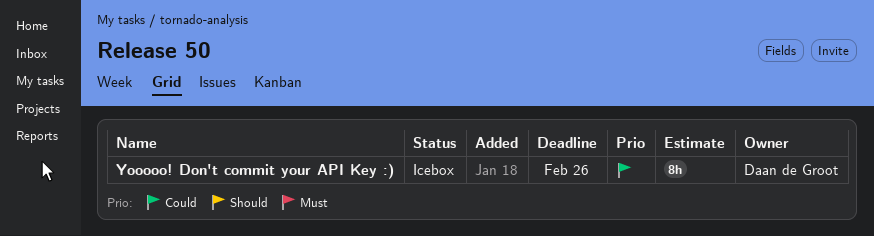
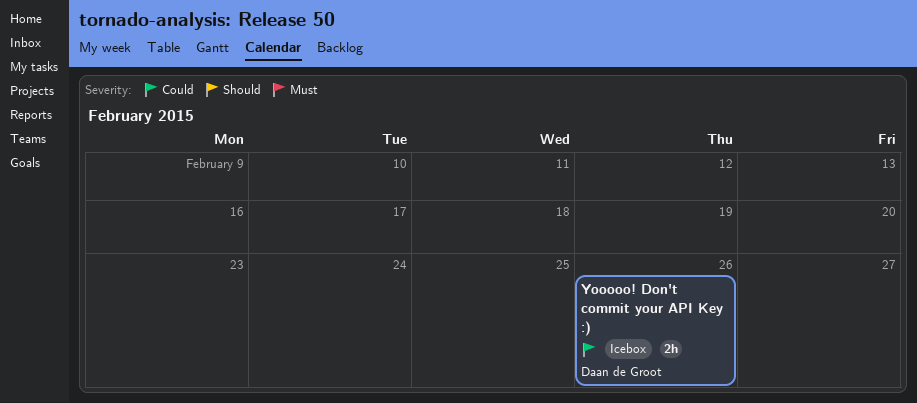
Yooooo! Don't commit your API Key :), estimate: 8h -> 2h

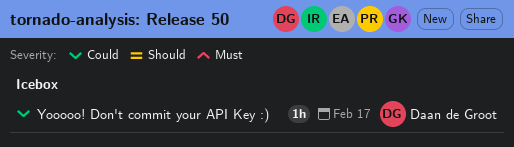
Yooooo! Don't commit your API Key :), estimate: 2h -> 1h
Yooooo! Don't commit your API Key :), due: Feb 26 -> Feb 17

